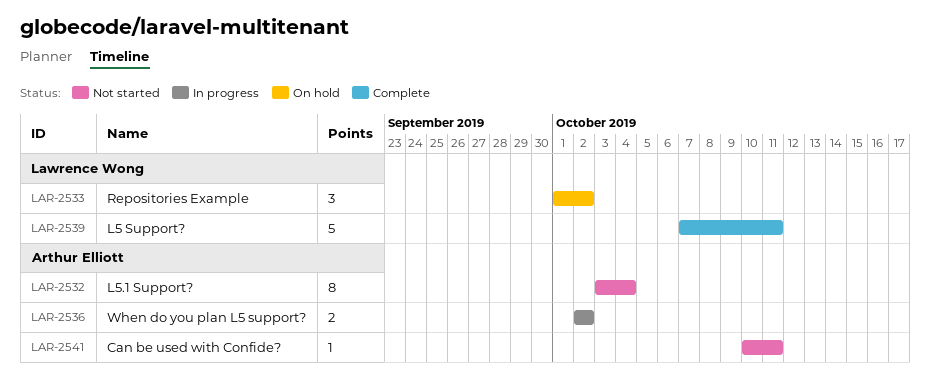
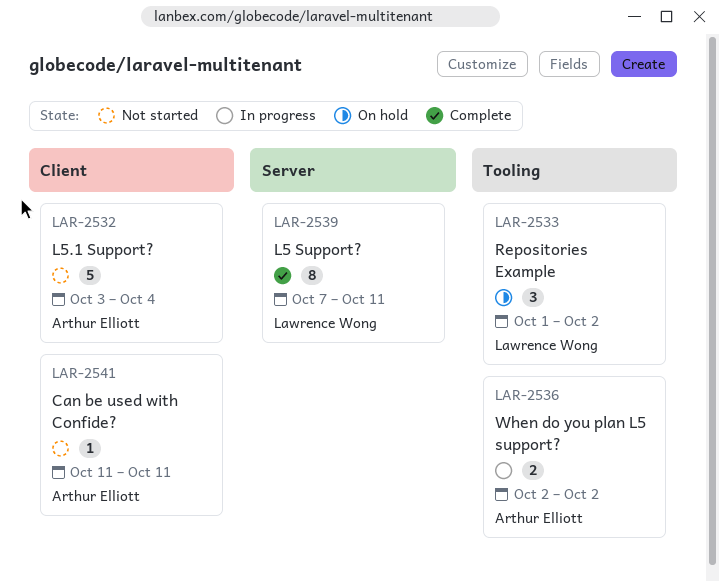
LAR-2532, estimate: 8 -> 5
LAR-2539, estimate: 5 -> 8
LAR-2541, start: Oct 10 -> Oct 11

